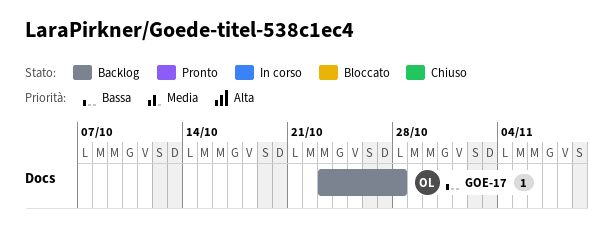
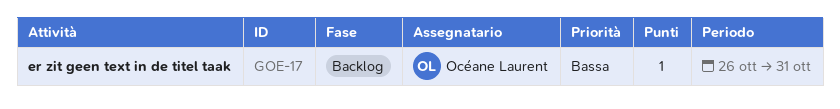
GOE-17, start: Oct 23 -> Oct 26
GOE-17, due: Oct 28 -> Oct 31

